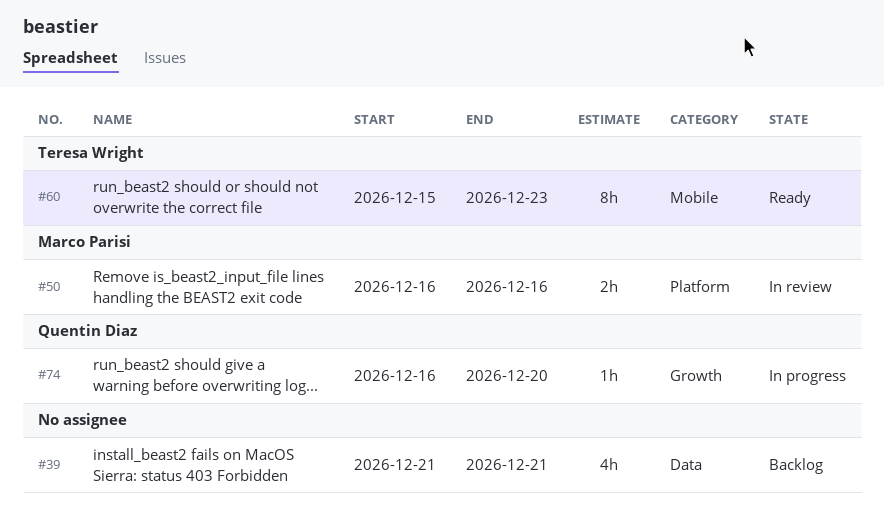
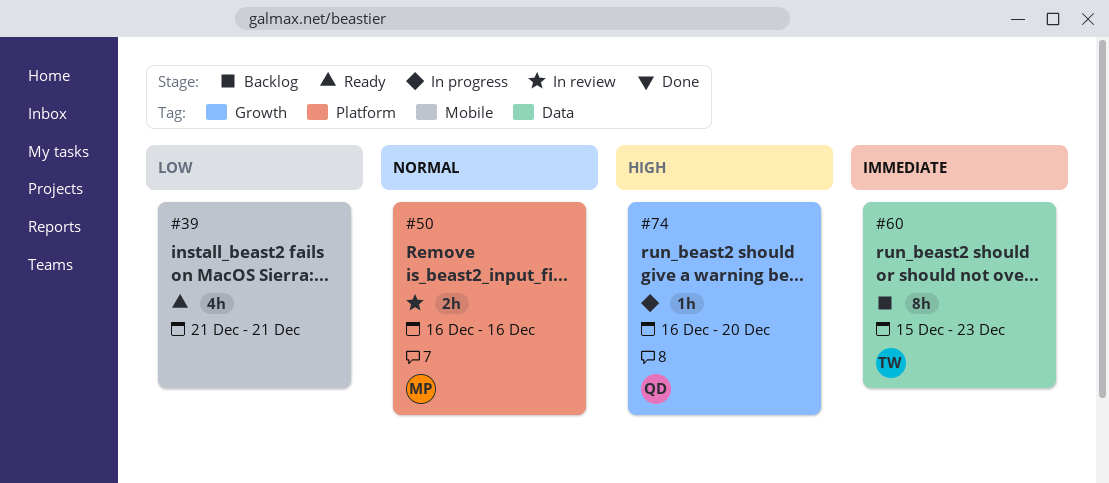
#39, status: Backlog -> Ready
#39, label: Data -> Mobile
#60, status: Ready -> Backlog
#60, label: Mobile -> Data

